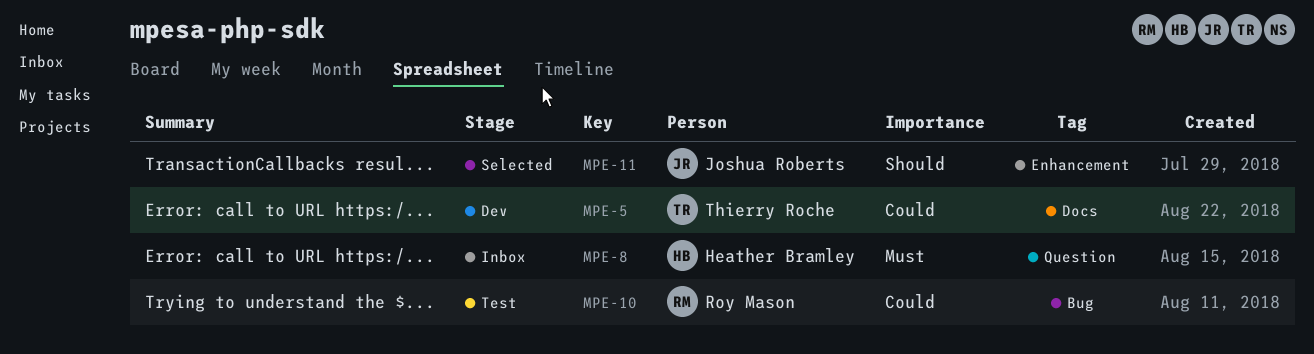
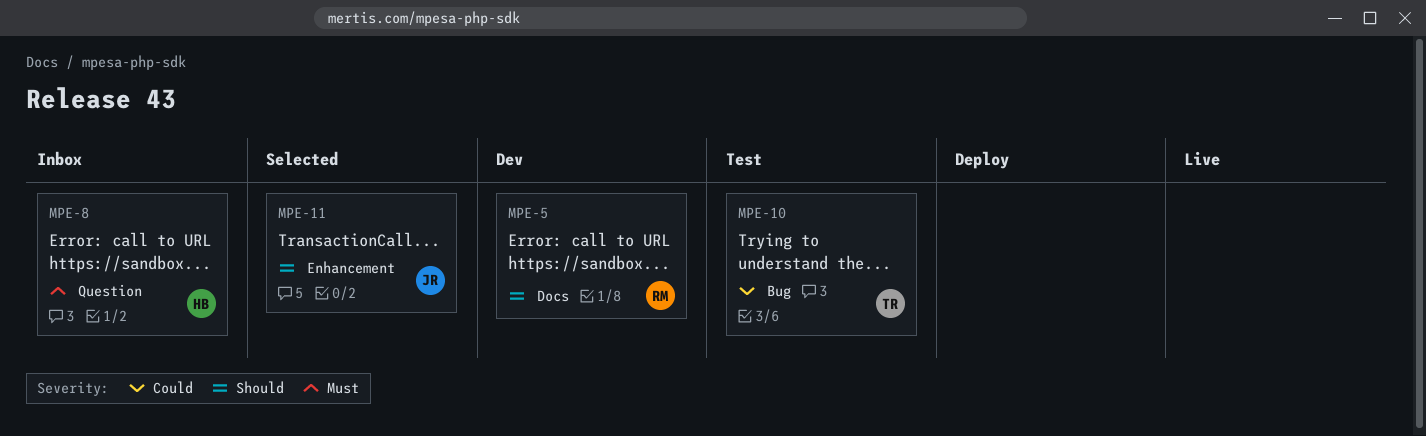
MPE-5, owner: Thierry Roche -> Roy Mason
MPE-5, priority: Could -> Should
MPE-10, owner: Roy Mason -> Thierry Roche

